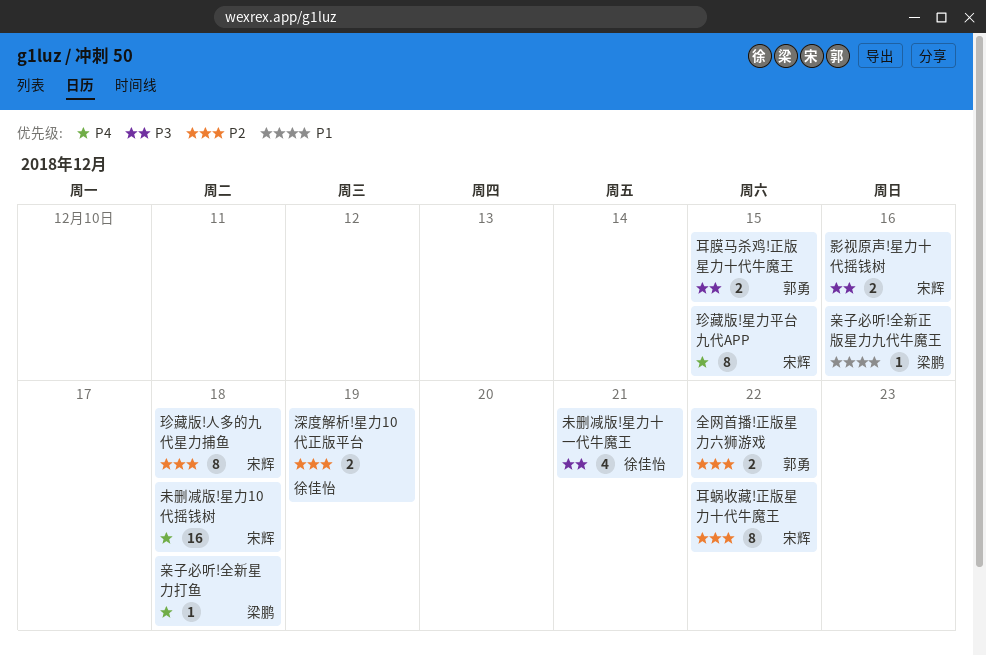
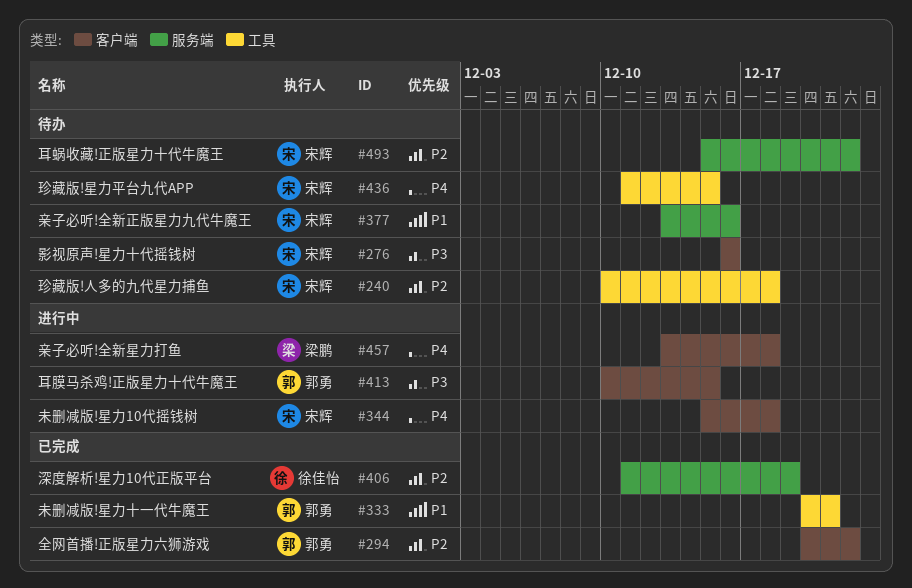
亲子必听!全新正版星力九代牛魔王, owner: 梁鹏 -> 宋辉
未删减版!星力十一代牛魔王, owner: 徐佳怡 -> 郭勇
未删减版!星力十一代牛魔王, priority: P3 -> P1

